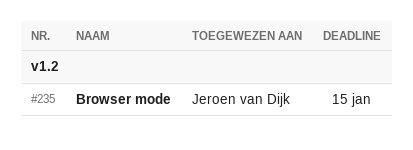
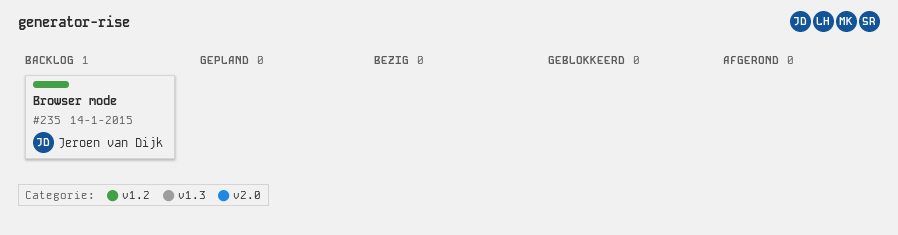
#235, due: Jan 15 -> Jan 14

